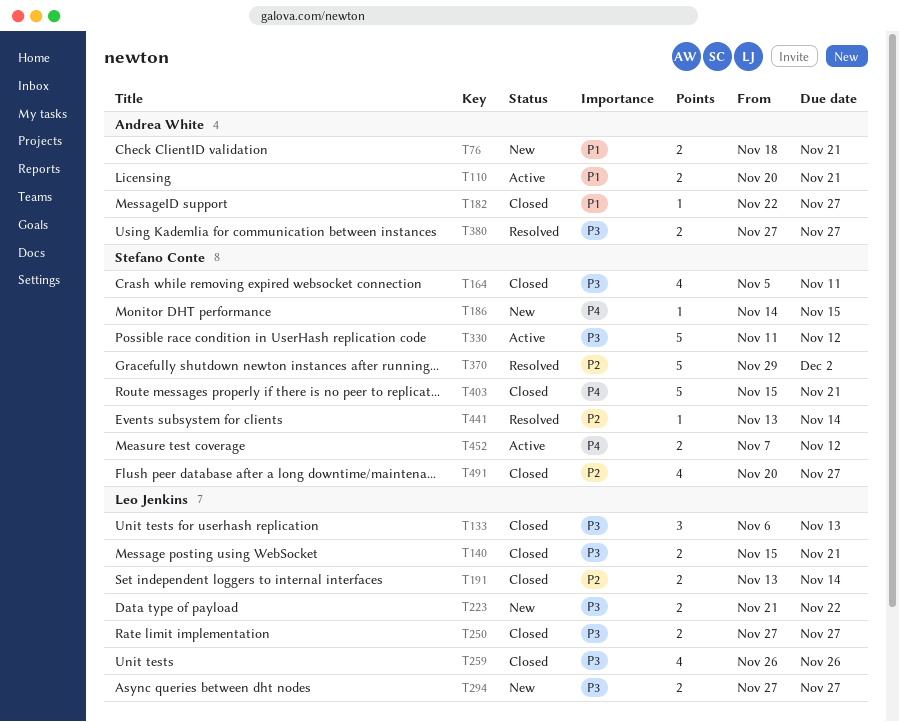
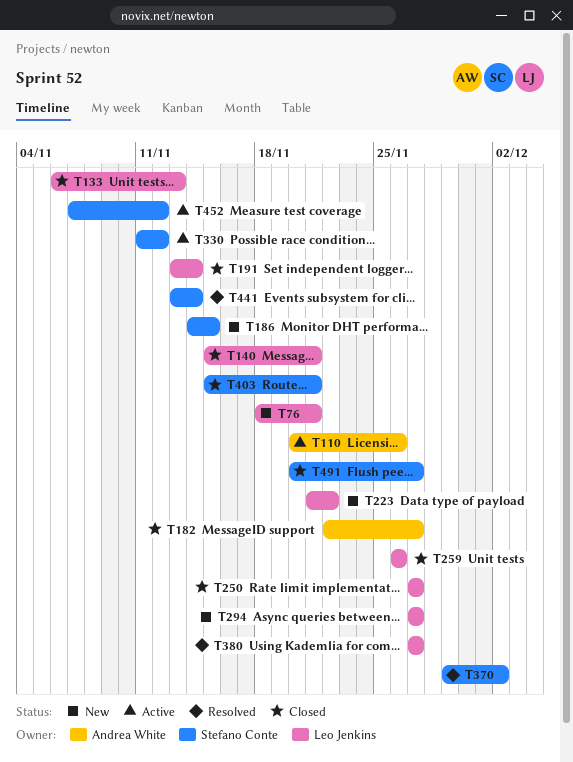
T76, owner: Andrea White -> Leo Jenkins
T110, due: Nov 21 -> Nov 26
T164: present -> none
T380, owner: Andrea White -> Leo Jenkins

